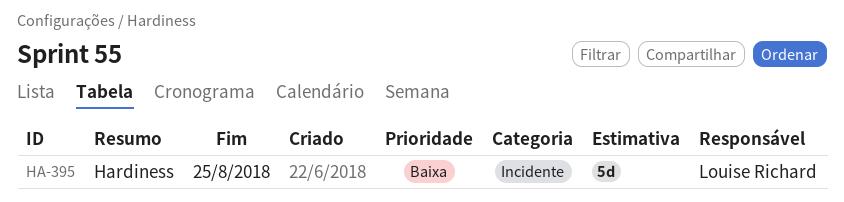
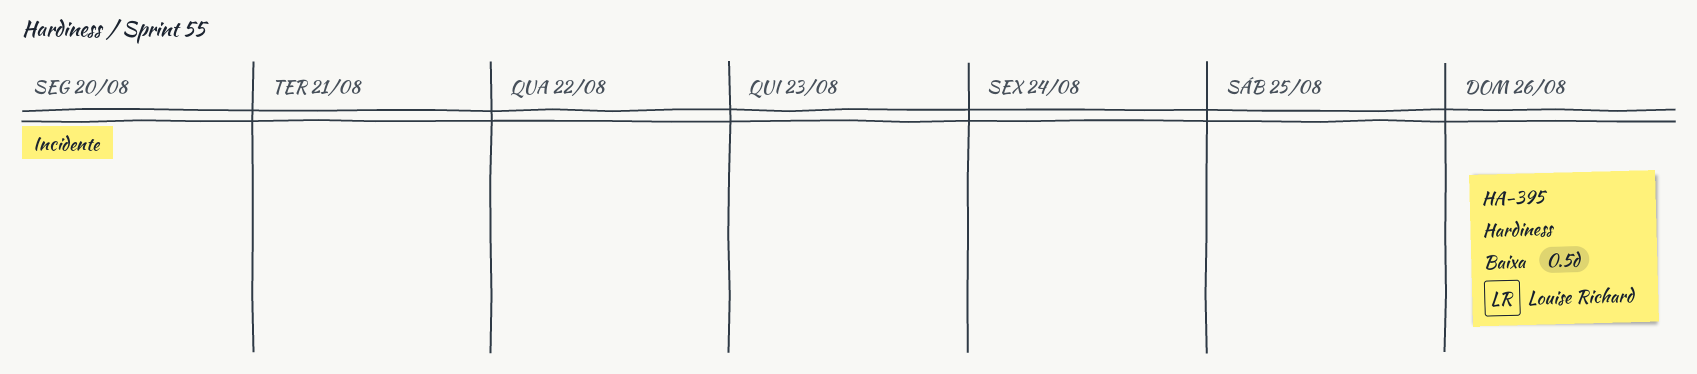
HA-395, estimate: 5d -> 0.5d
HA-395, due: Aug 25 -> Aug 26

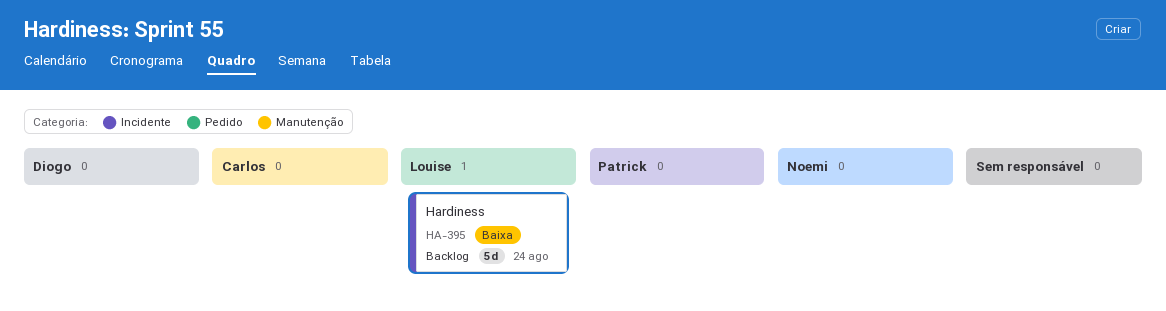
HA-395, estimate: 0.5d -> 5d
HA-395, due: Aug 26 -> Aug 24

